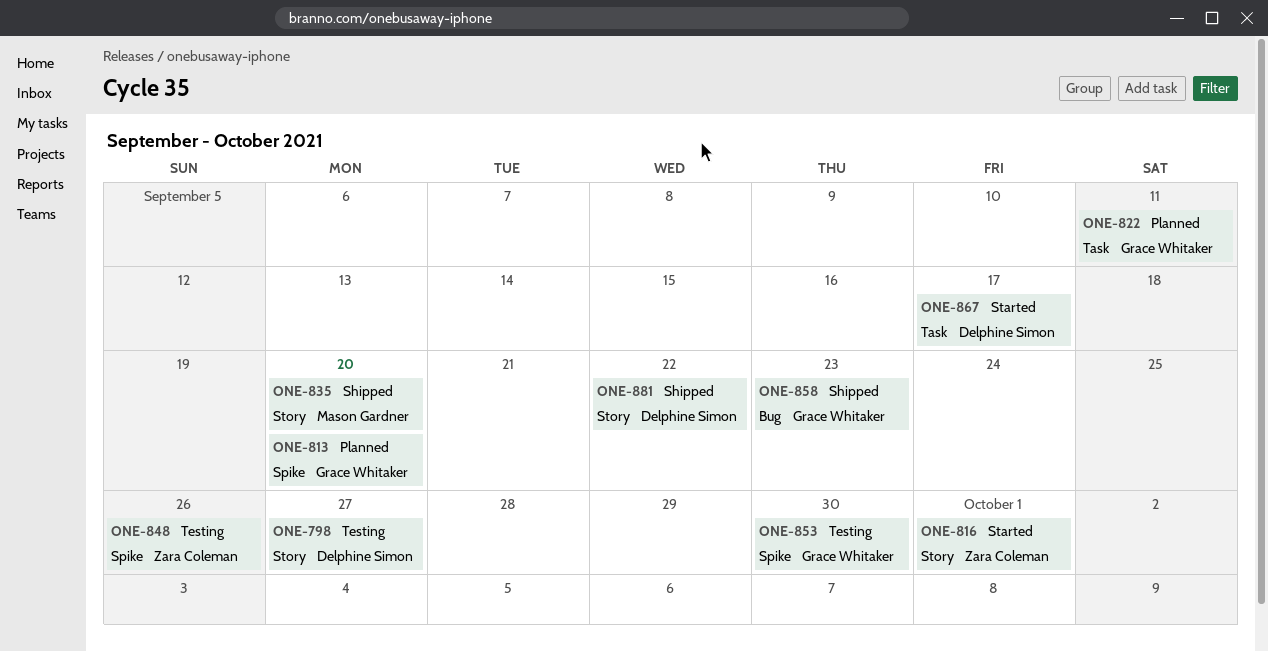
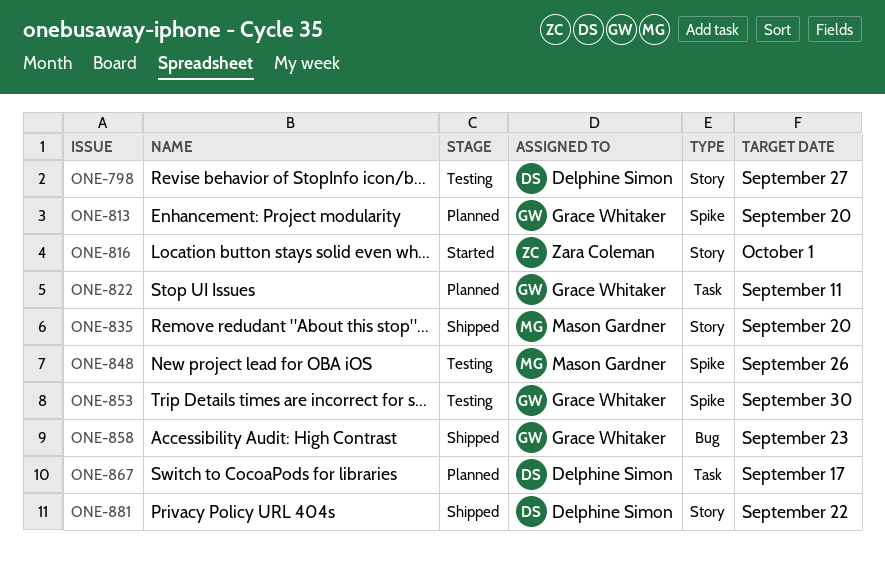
ONE-848, owner: Zara Coleman -> Mason Gardner
ONE-867, status: Started -> Planned

